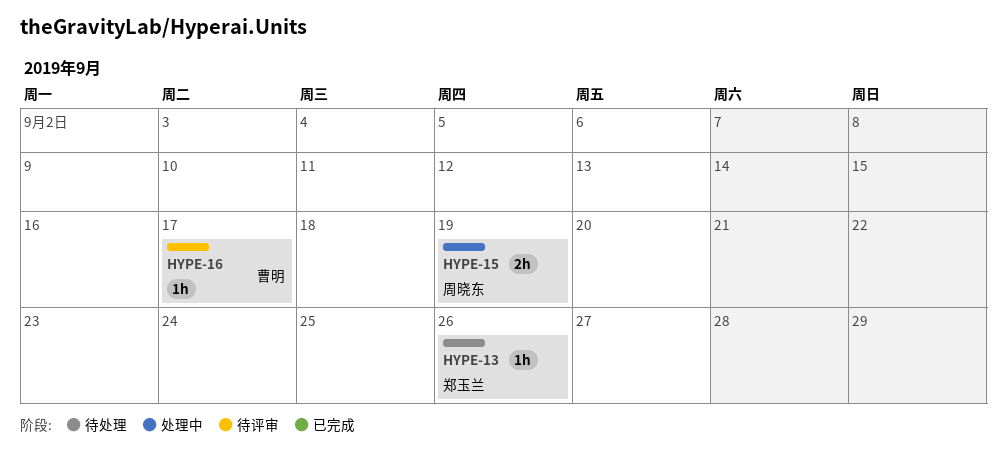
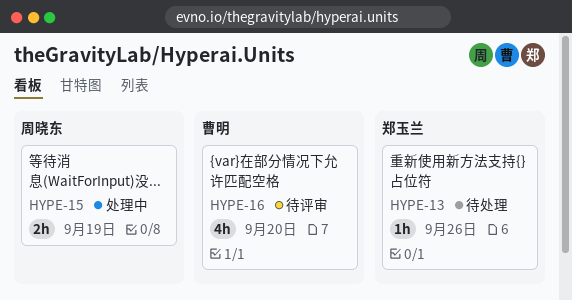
HYPE-16, estimate: 1h -> 4h
HYPE-16, due: Sep 17 -> Sep 20

